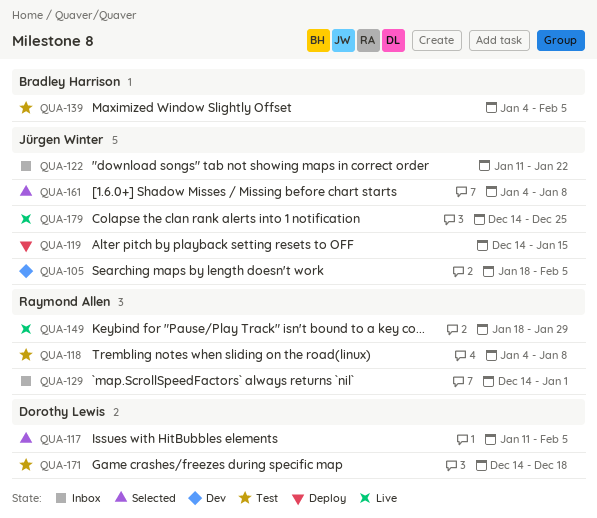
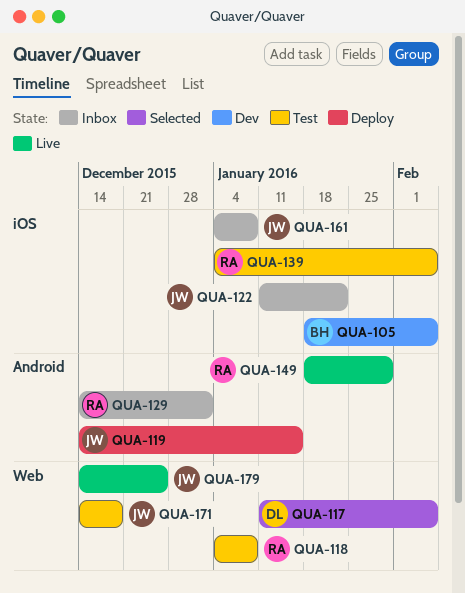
QUA-105, owner: Jürgen Winter -> Bradley Harrison
QUA-139, owner: Bradley Harrison -> Raymond Allen
QUA-161, status: Selected -> Inbox
QUA-171, owner: Dorothy Lewis -> Jürgen Winter

